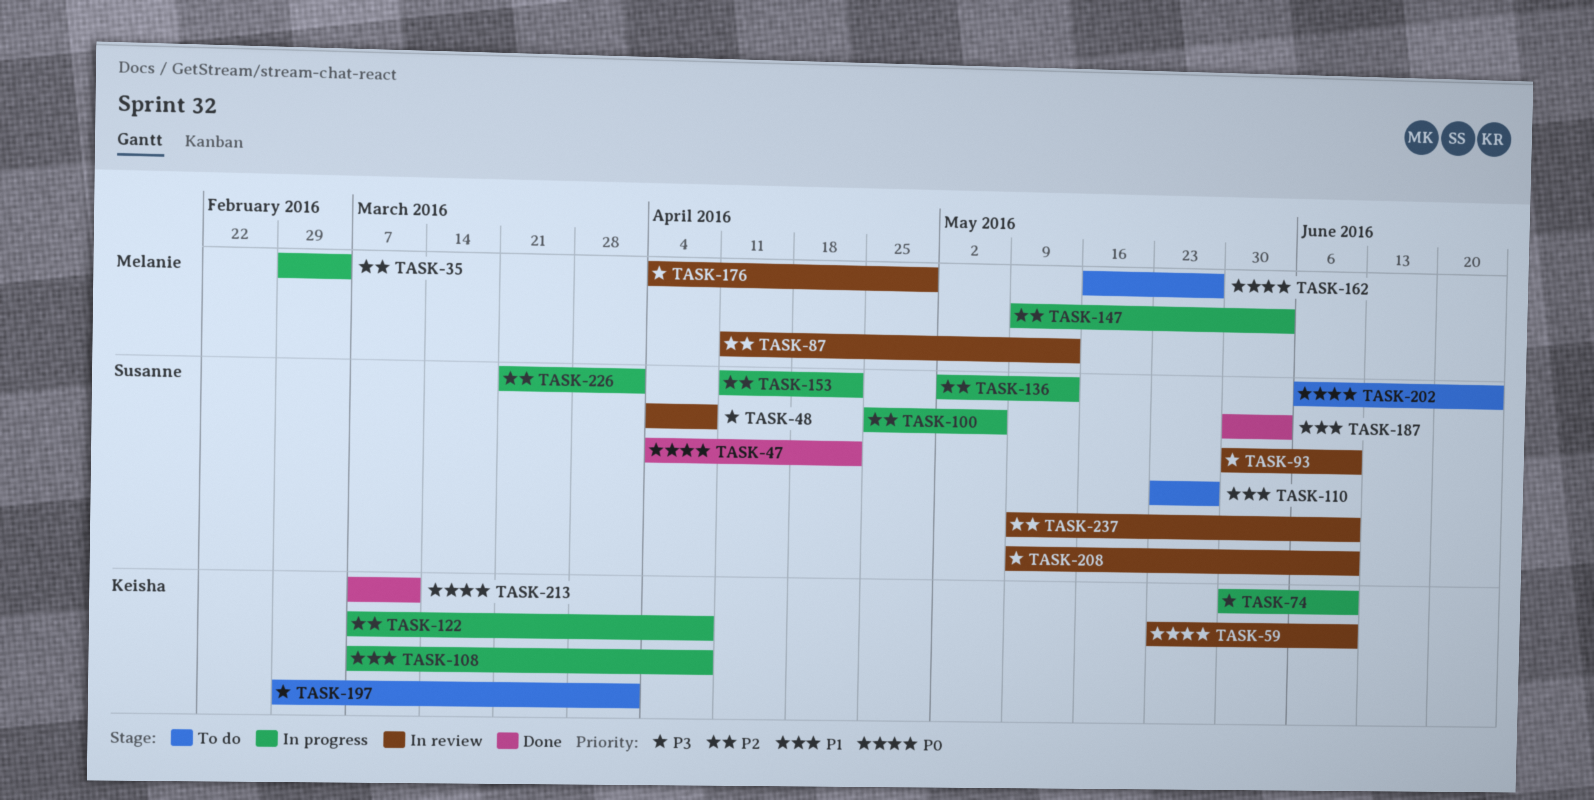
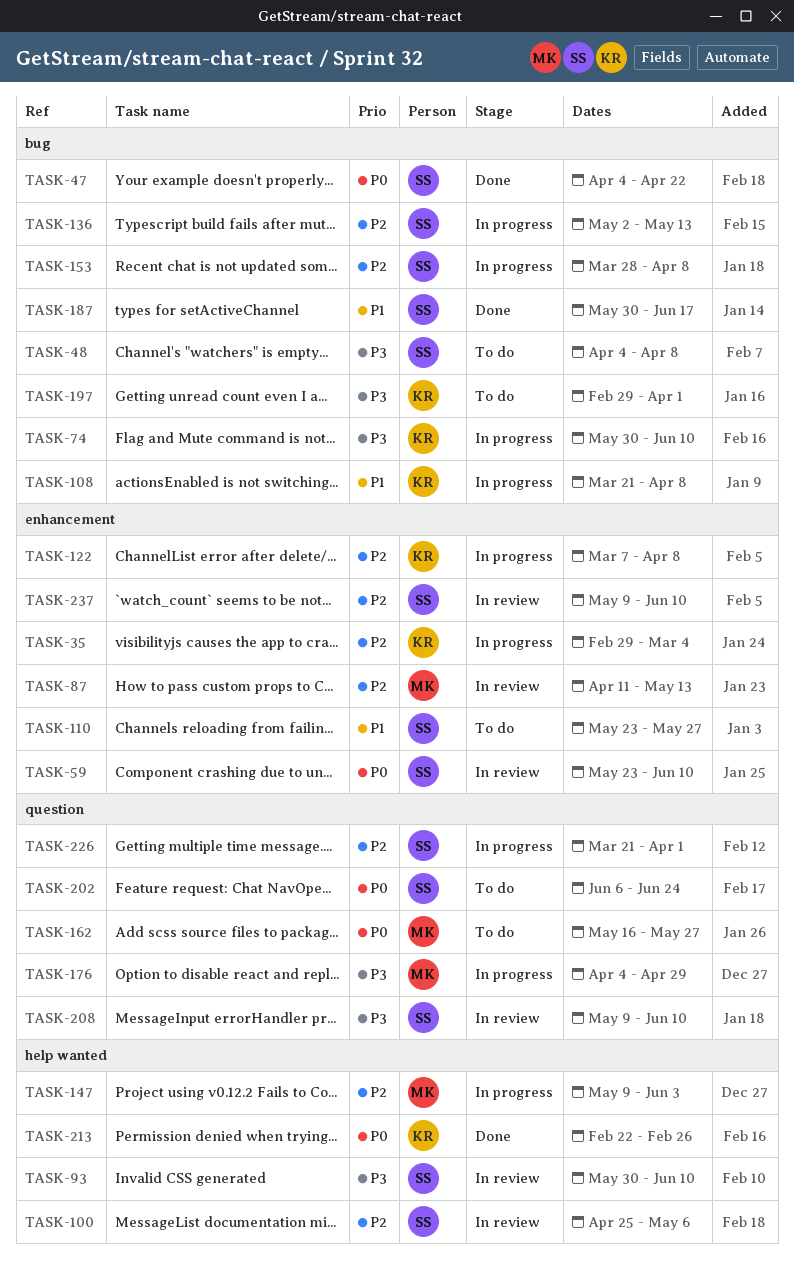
TASK-35, owner: Melanie -> Keisha
TASK-48, status: In review -> To do
TASK-59, owner: Keisha -> Susanne
TASK-100, status: In progress -> In review
TASK-108, start: Mar 7 -> Mar 21
TASK-153, start: Apr 11 -> Mar 28
TASK-153, due: Apr 22 -> Apr 8
TASK-176, status: In review -> In progress
TASK-187, due: Jun 3 -> Jun 17
TASK-213, start: Mar 7 -> Feb 22
TASK-213, due: Mar 11 -> Feb 26

